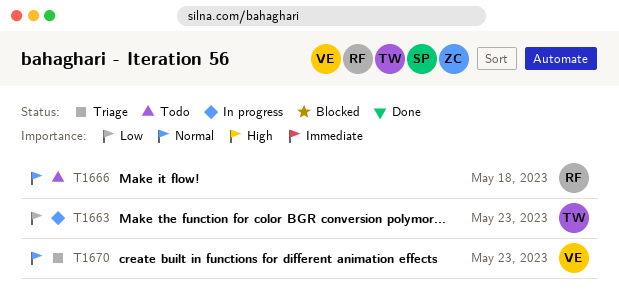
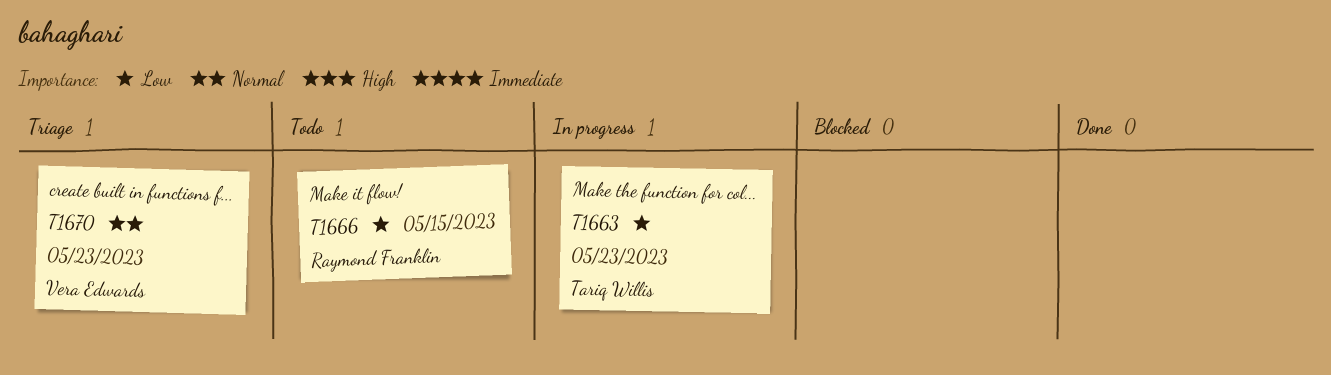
T1666, priority: Normal -> Low
T1666, due: May 18 -> May 15

